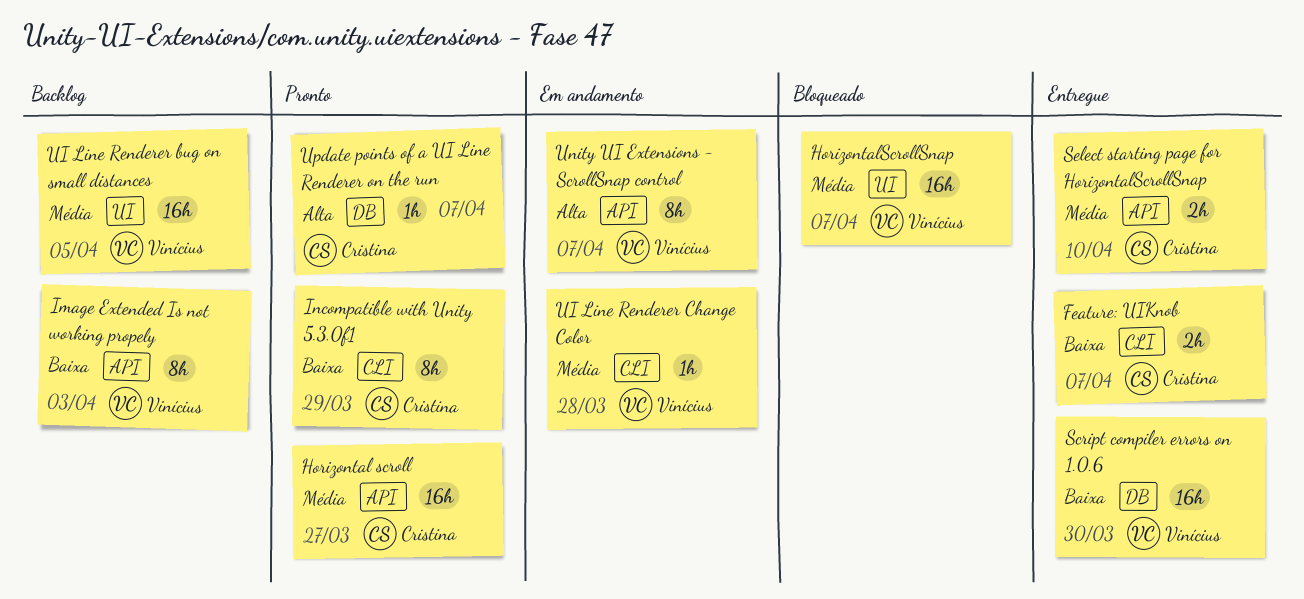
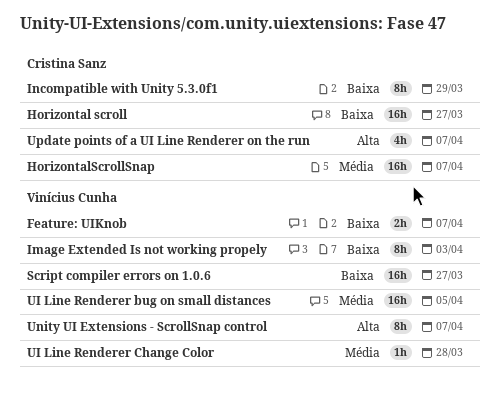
Feature: UIKnob, owner: Cristina Sanz -> Vinícius Cunha
Horizontal scroll, priority: Média -> Baixa
HorizontalScrollSnap, owner: Vinícius Cunha -> Cristina Sanz
Script compiler errors on 1.0.6, due: Mar 30 -> Mar 27
Select starting page for HorizontalScrollSnap: present -> none
Update points of a UI Line Renderer on the run, estimate: 1h -> 4h

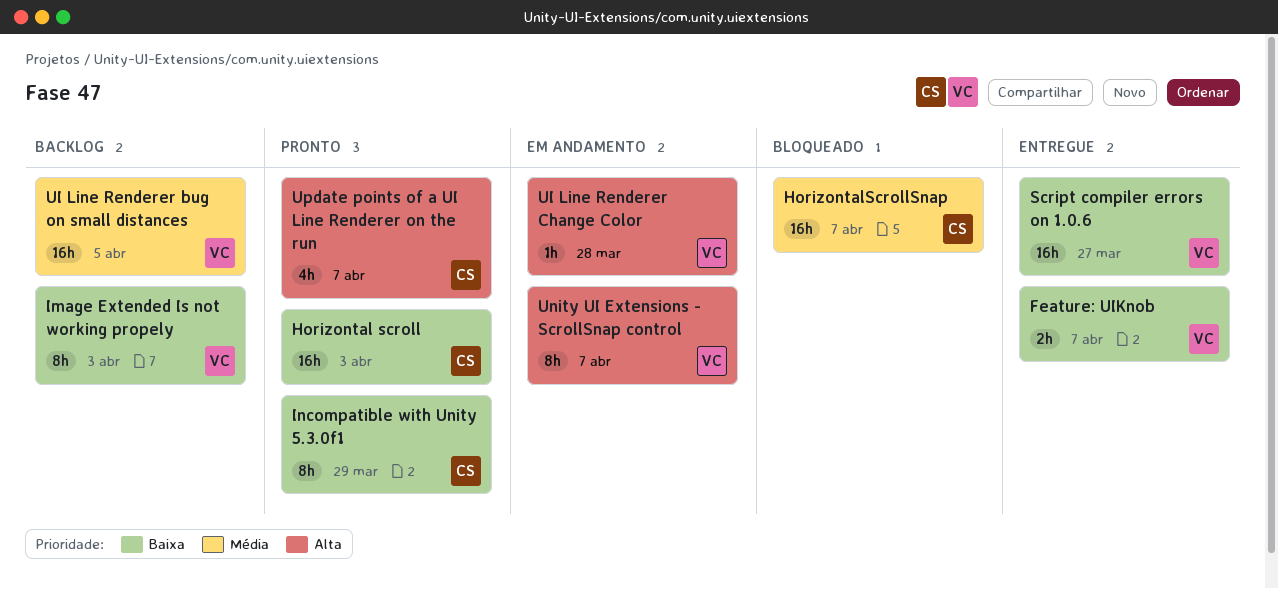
Horizontal scroll, due: Mar 27 -> Apr 3
UI Line Renderer Change Color, priority: Média -> Alta

